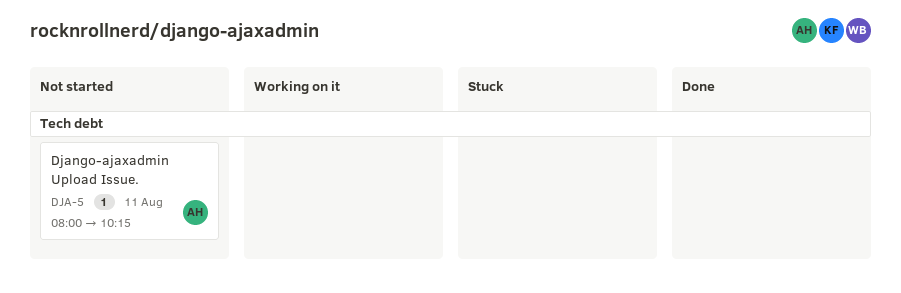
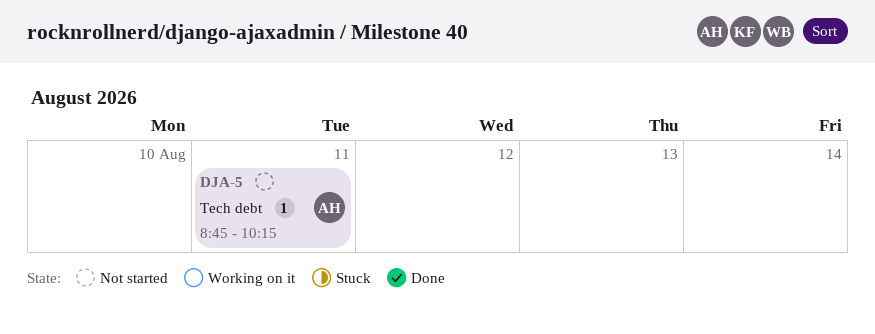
DJA-5, begins: 08:00 -> 08:45

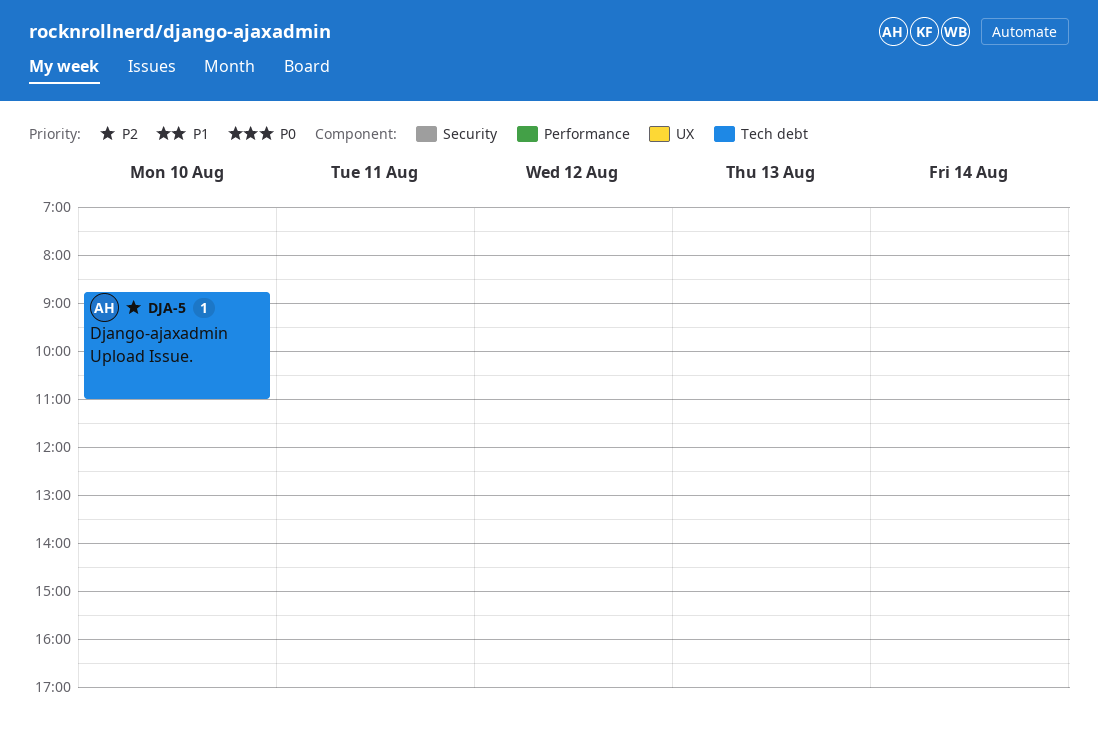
DJA-5, day: Aug 11 -> Aug 10
DJA-5, ends: 10:15 -> 11:00

